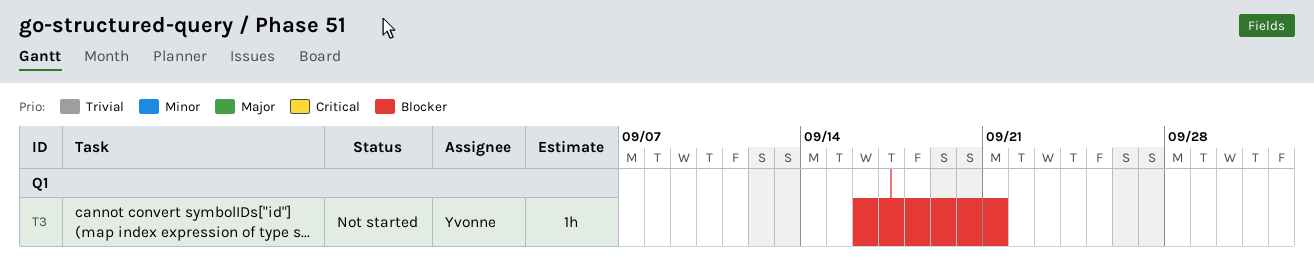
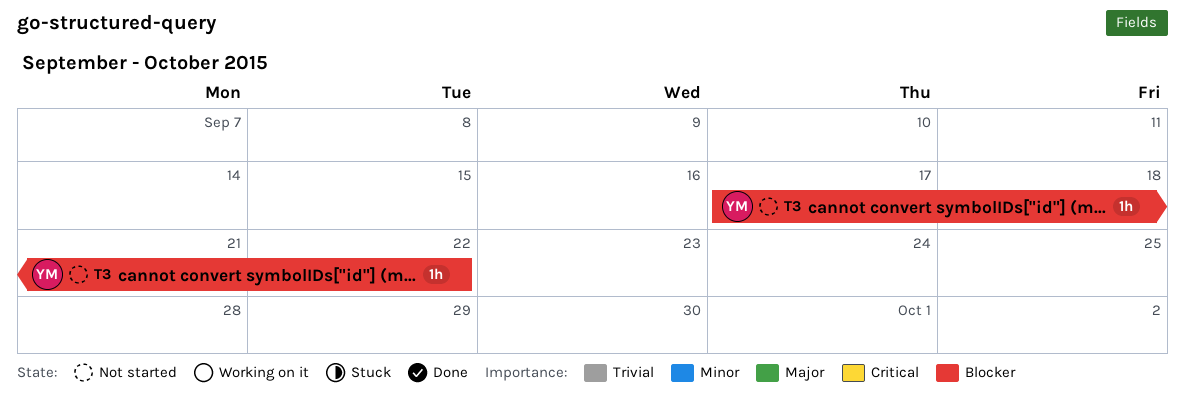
T3, start: Sep 16 -> Sep 17
T3, due: Sep 21 -> Sep 22

